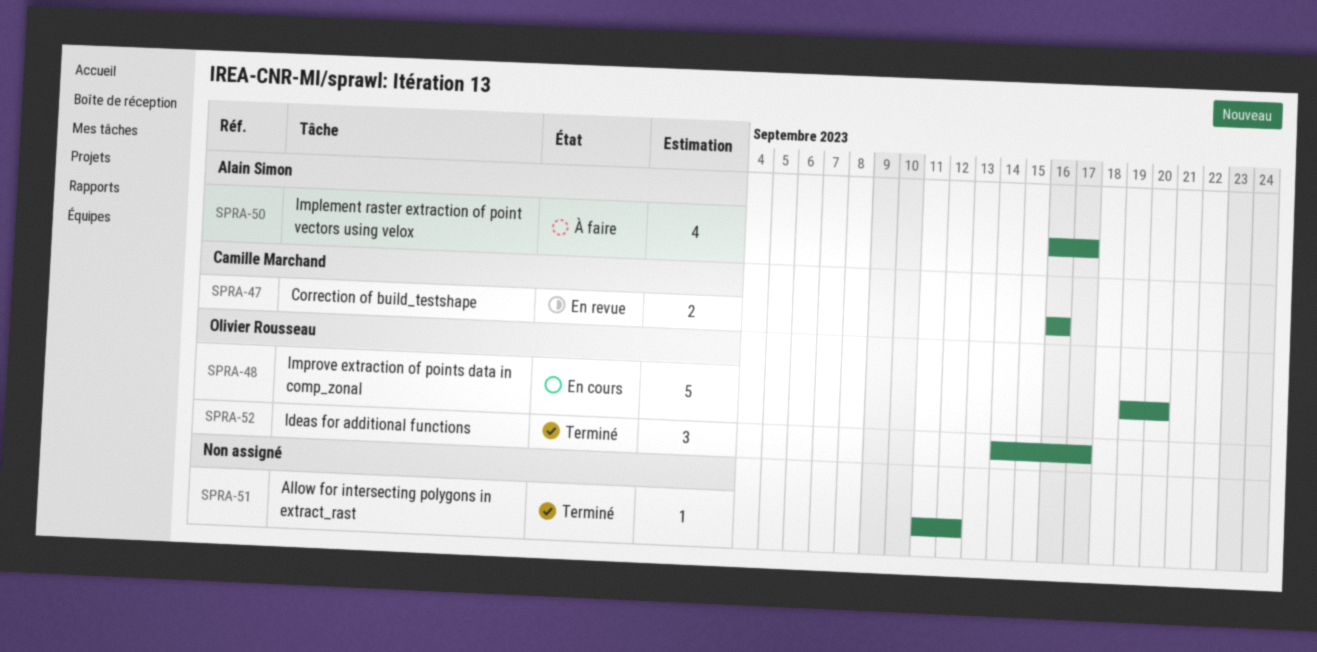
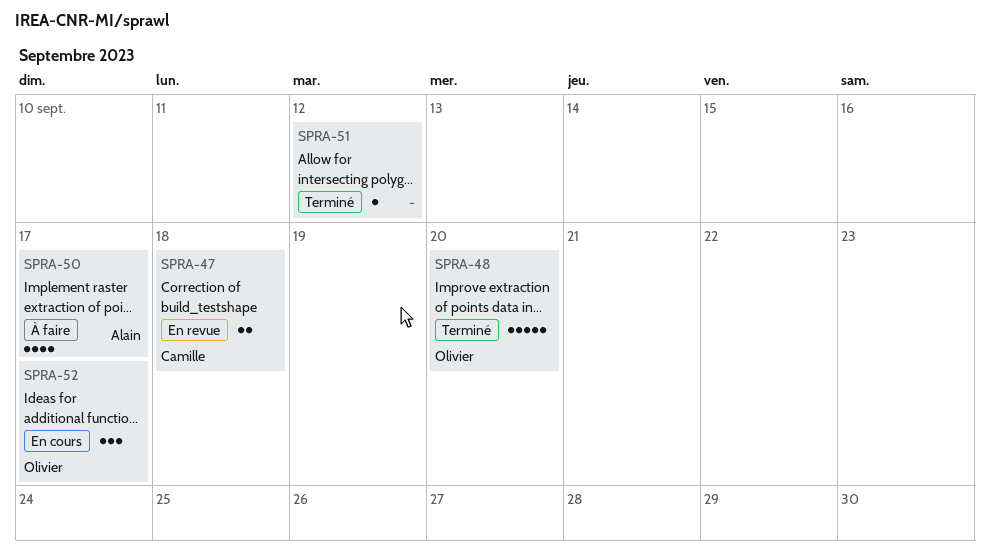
SPRA-47, due: Sep 16 -> Sep 18
SPRA-48, status: En cours -> Terminé
SPRA-52, status: Terminé -> En cours

